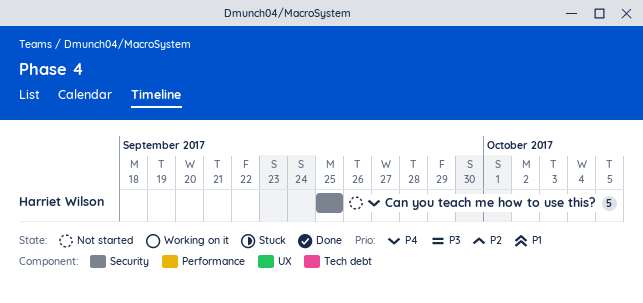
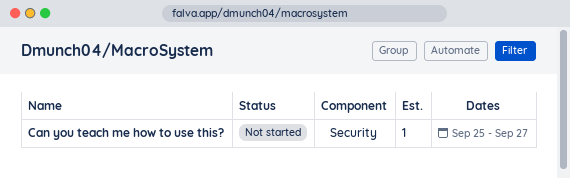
Can you teach me how to use this?, estimate: 5 -> 1
Can you teach me how to use this?, due: Sep 25 -> Sep 27

